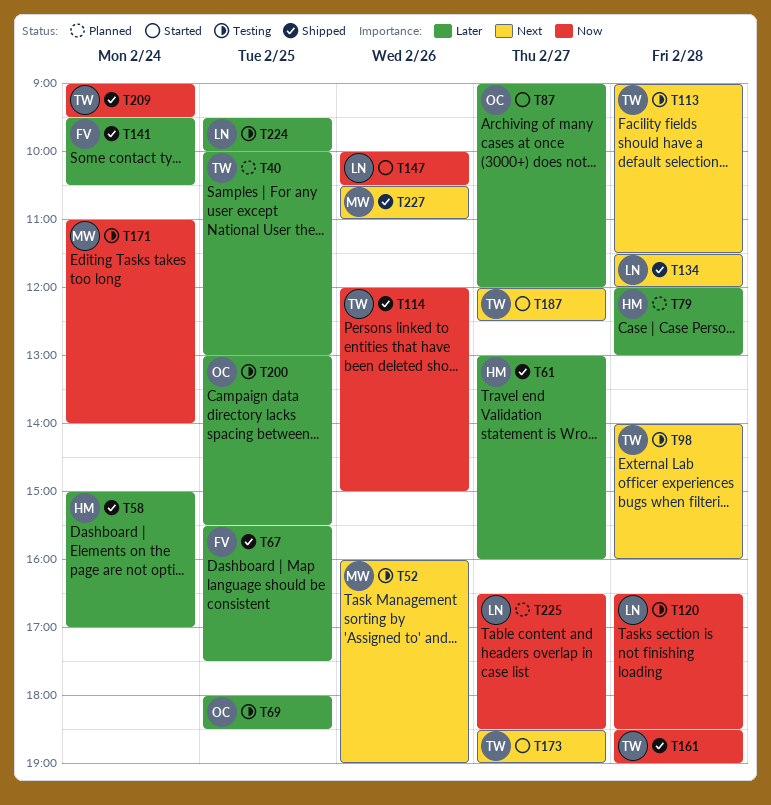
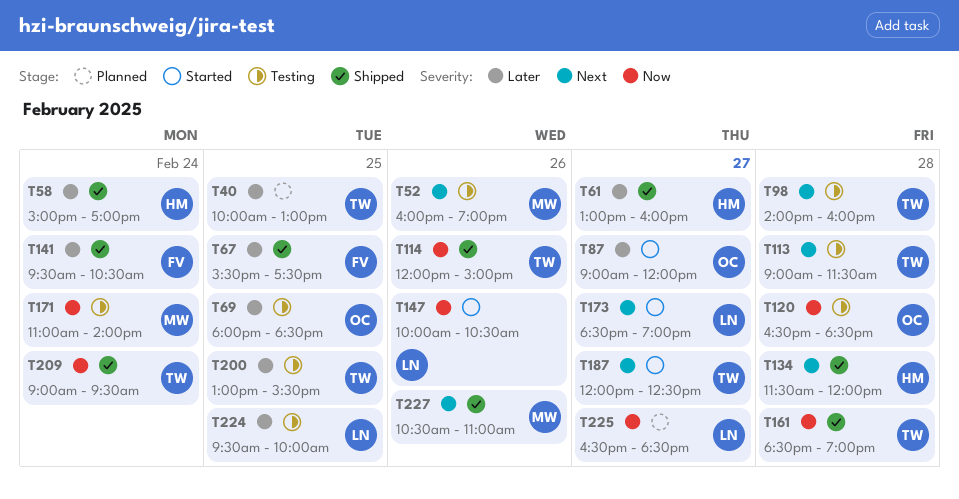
T79: present -> none
T120, owner: LN -> OC
T134, owner: LN -> HM
T173, owner: TW -> LN
T200, owner: OC -> TW

